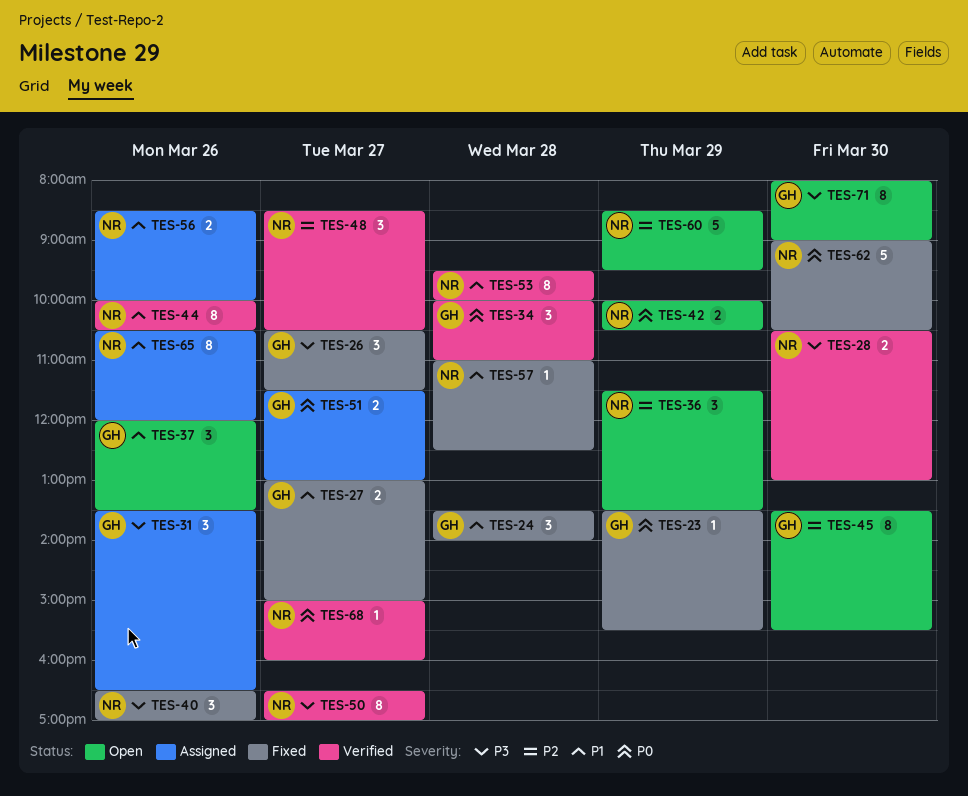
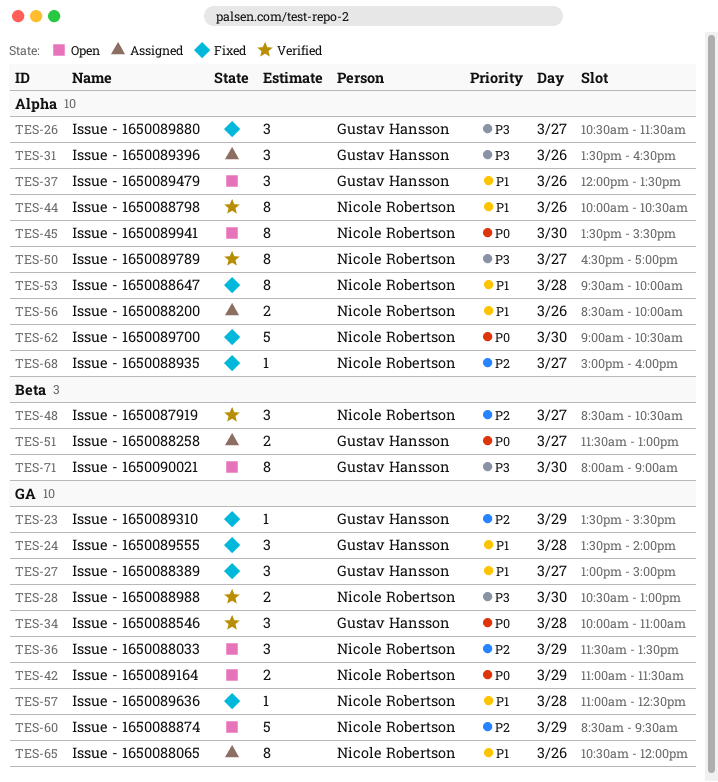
TES-23, priority: P0 -> P2
TES-27, estimate: 2 -> 3
TES-40: present -> none
TES-42, begins: 10:00 -> 11:00
TES-42, ends: 10:30 -> 11:30
TES-45, owner: Gustav Hansson -> Nicole Robertson
TES-45, priority: P2 -> P0
TES-53, status: Verified -> Fixed
TES-68, status: Verified -> Fixed
TES-68, priority: P0 -> P2

